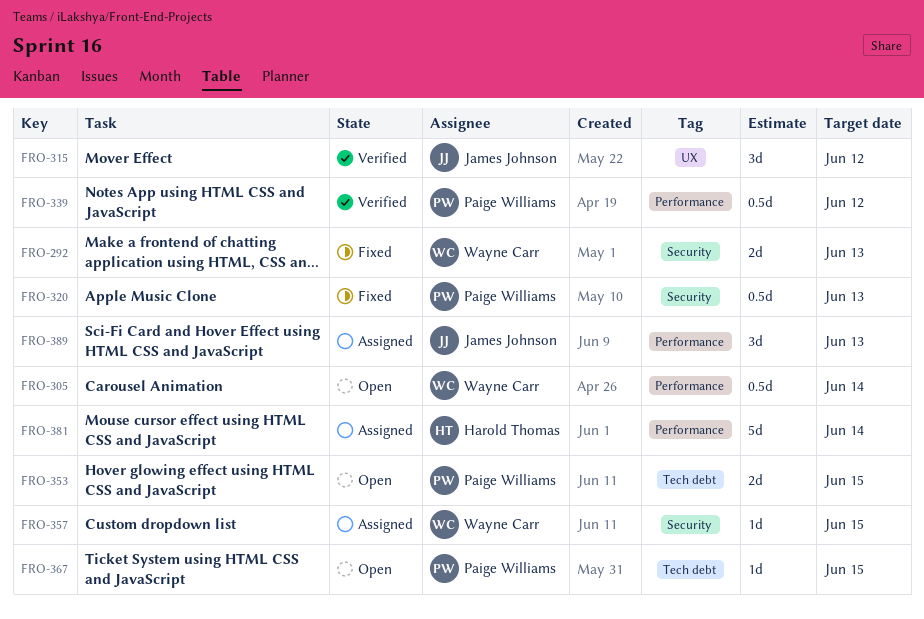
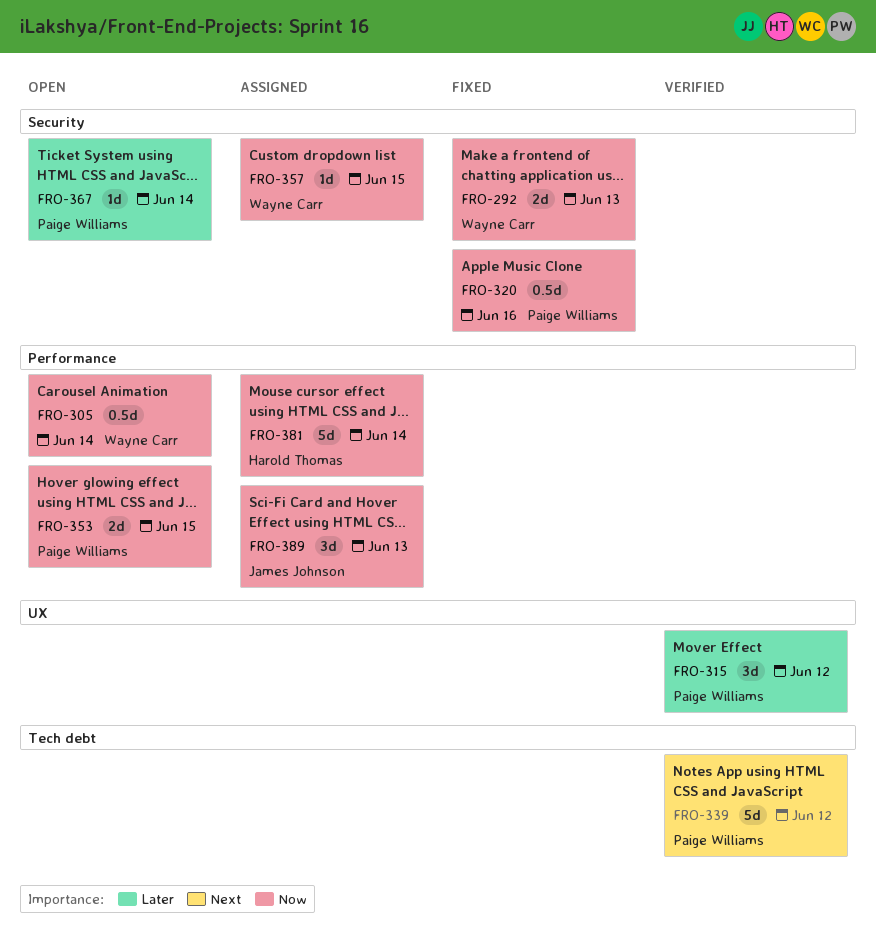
FRO-315, owner: James Johnson -> Paige Williams
FRO-320, due: Jun 13 -> Jun 16
FRO-339, label: Performance -> Tech debt
FRO-339, estimate: 0.5d -> 5d
FRO-353, label: Tech debt -> Performance
FRO-367, label: Tech debt -> Security
FRO-367, due: Jun 15 -> Jun 14

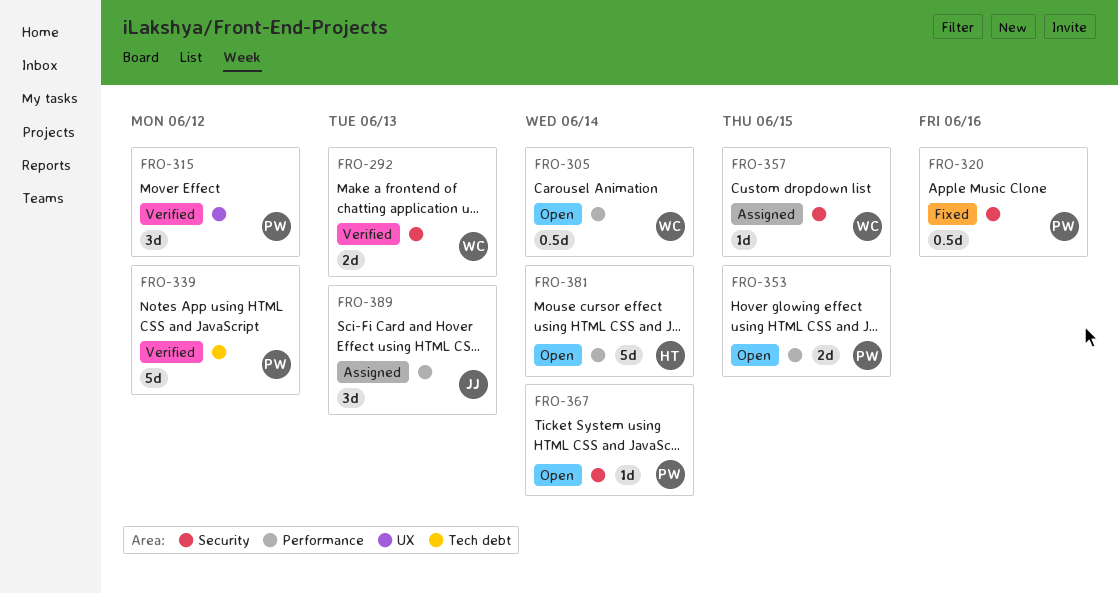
FRO-292, status: Fixed -> Verified
FRO-381, status: Assigned -> Open

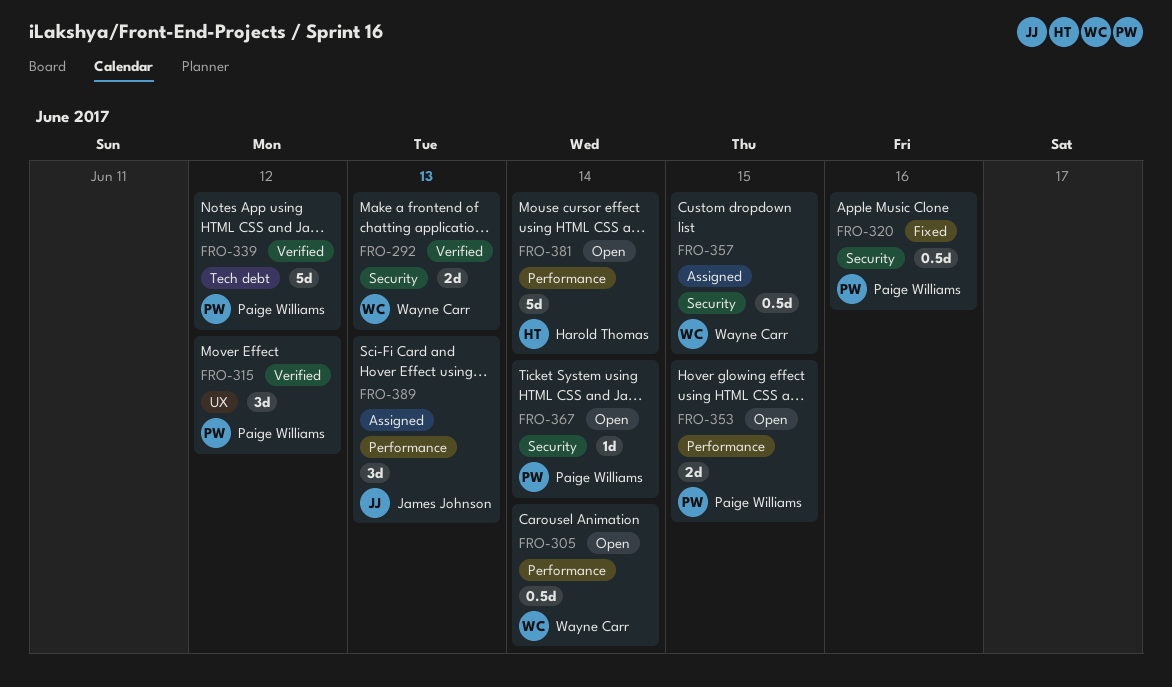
FRO-357, estimate: 1d -> 0.5d

